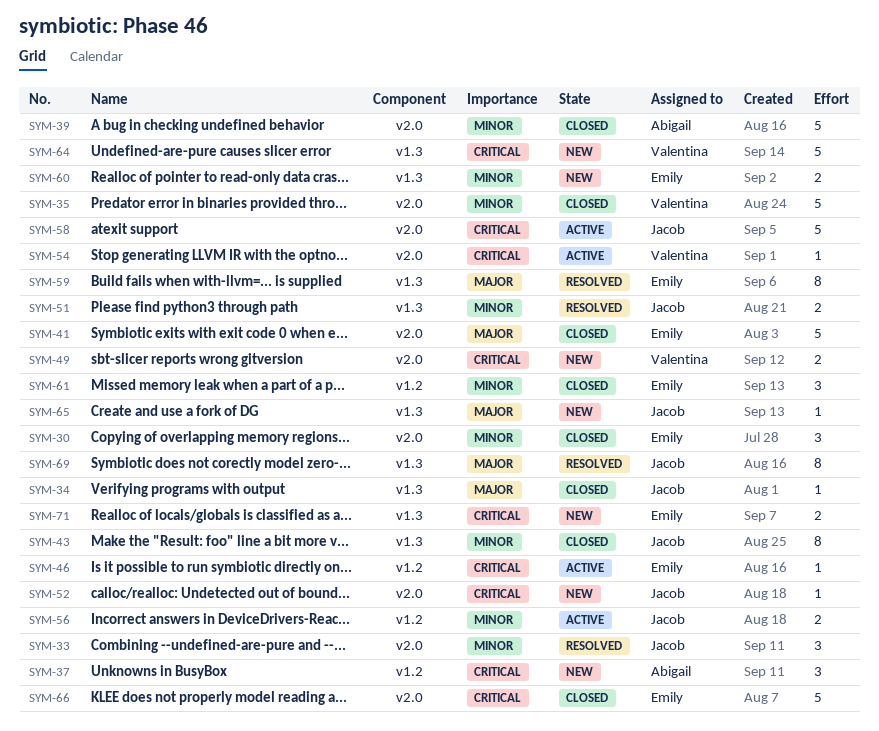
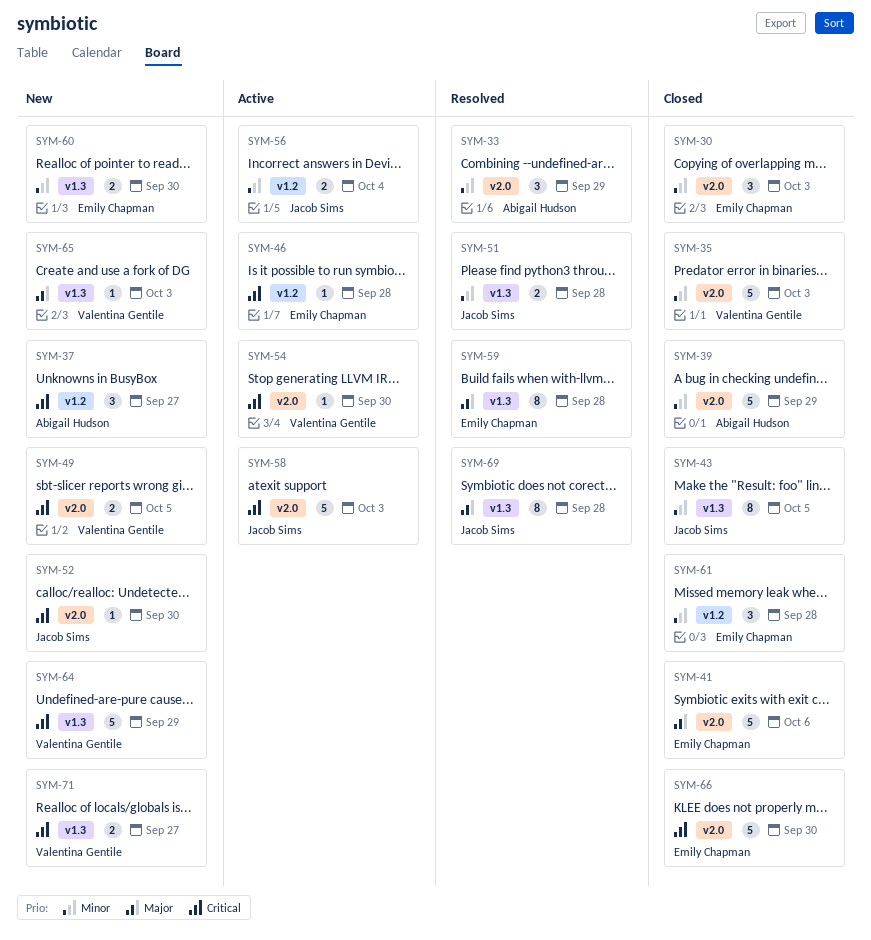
SYM-33, owner: Jacob Sims -> Abigail Hudson
SYM-34: present -> none
SYM-65, owner: Jacob Sims -> Valentina Gentile
SYM-71, owner: Emily Chapman -> Valentina Gentile

